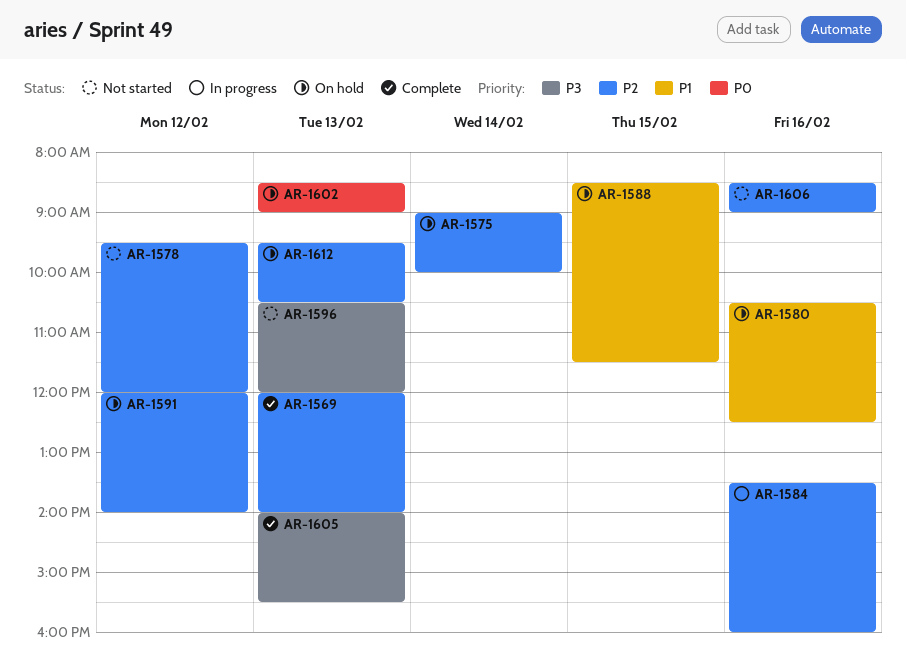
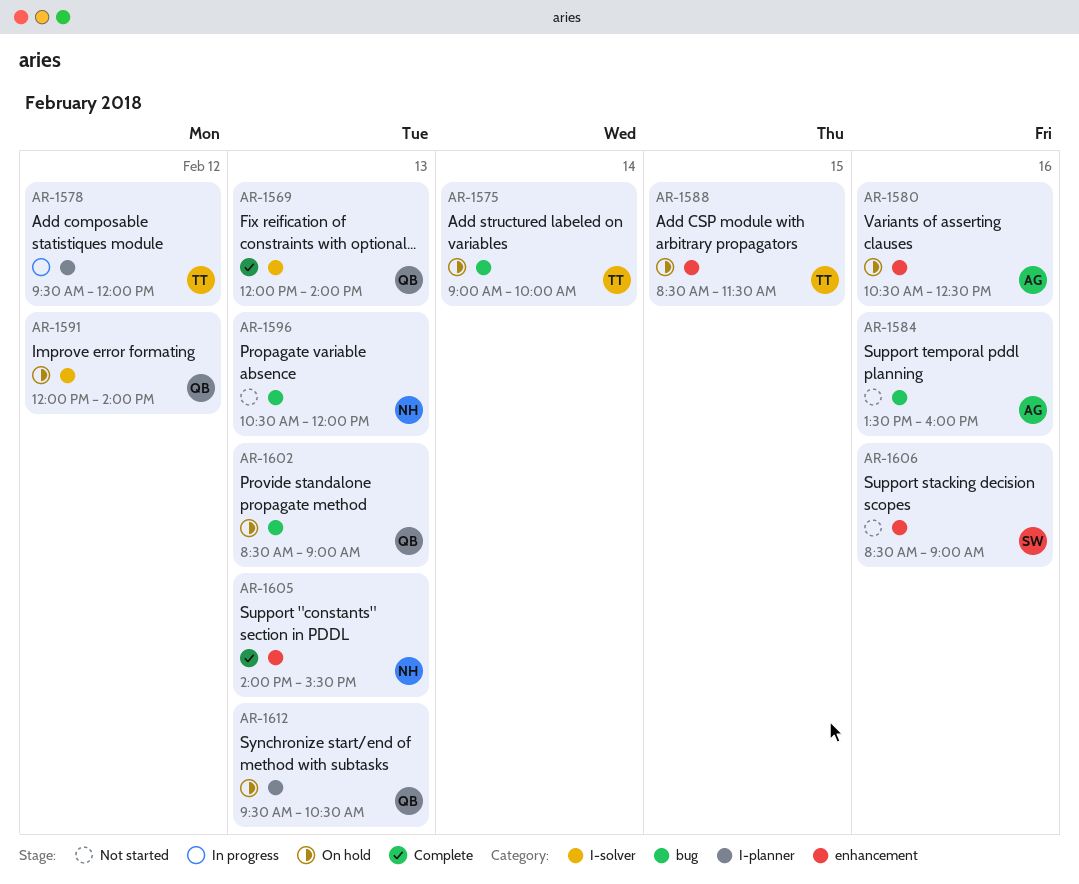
AR-1578, status: Not started -> In progress
AR-1584, status: In progress -> Not started

